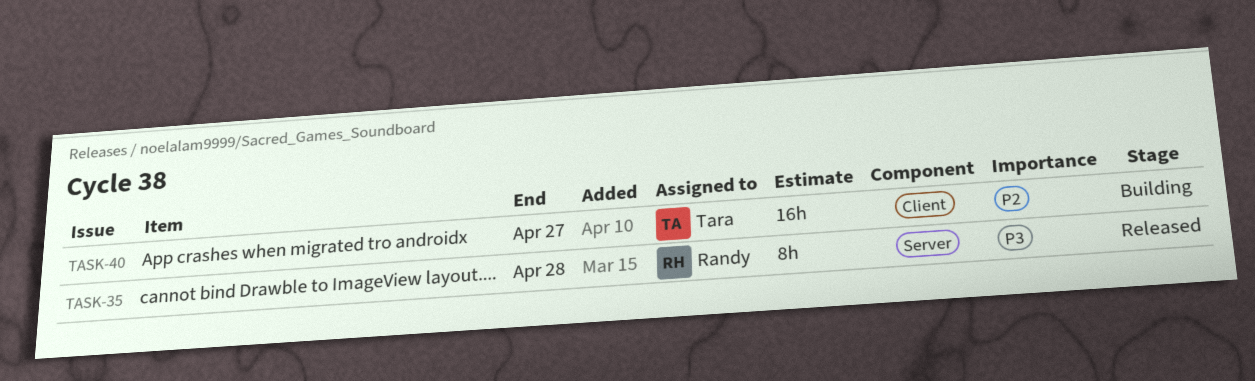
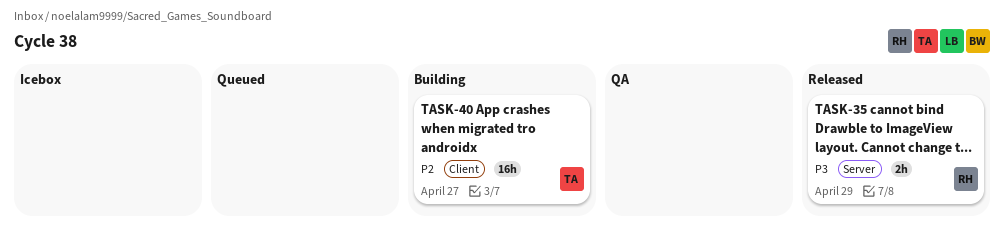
TASK-35, estimate: 8h -> 2h
TASK-35, due: Apr 28 -> Apr 29

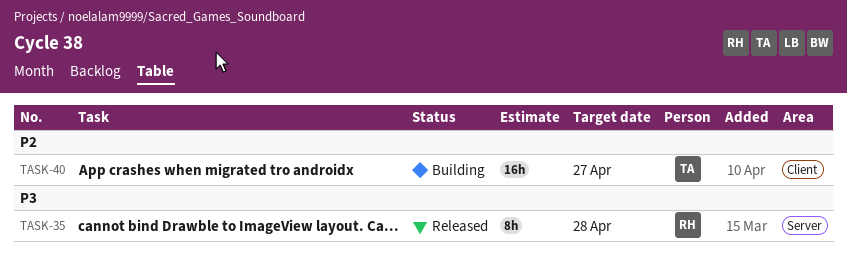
TASK-35, estimate: 2h -> 8h
TASK-35, due: Apr 29 -> Apr 28

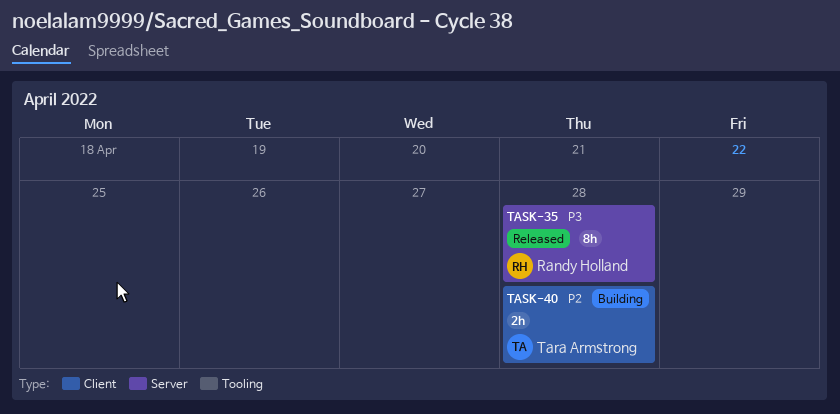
TASK-40, estimate: 16h -> 2h
TASK-40, due: Apr 27 -> Apr 28

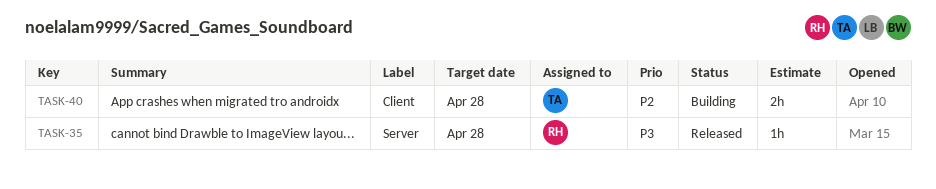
TASK-35, estimate: 8h -> 1h

